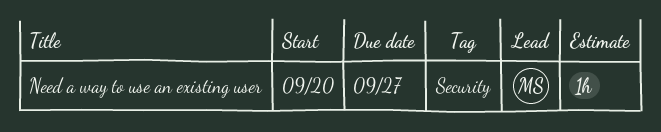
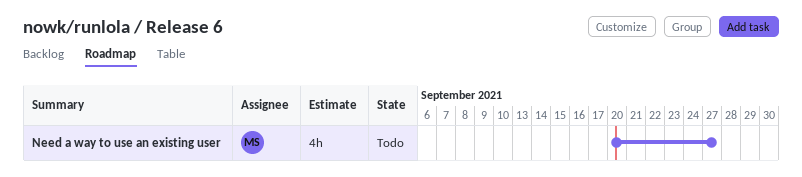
Need a way to use an existing user, estimate: 1h -> 4h

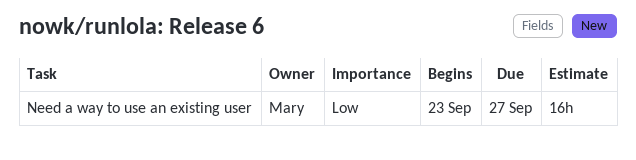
Need a way to use an existing user, estimate: 4h -> 16h
Need a way to use an existing user, start: Sep 20 -> Sep 23

